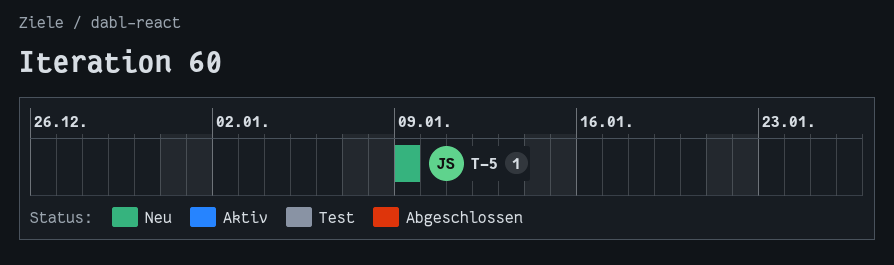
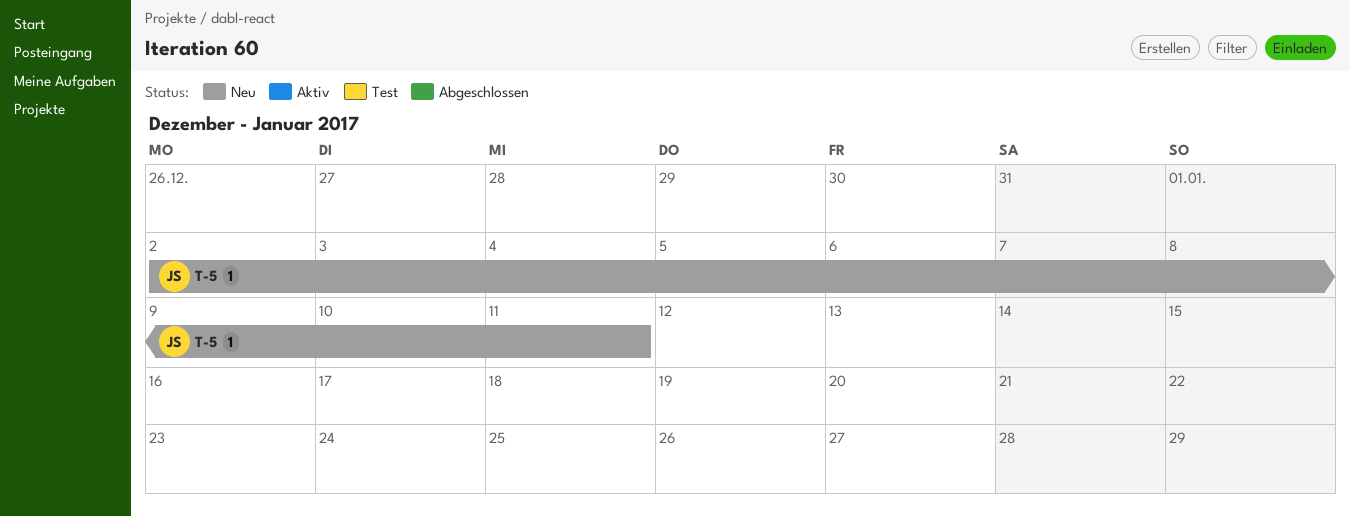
T-5, start: Jan 9 -> Jan 2
T-5, due: Jan 9 -> Jan 11

